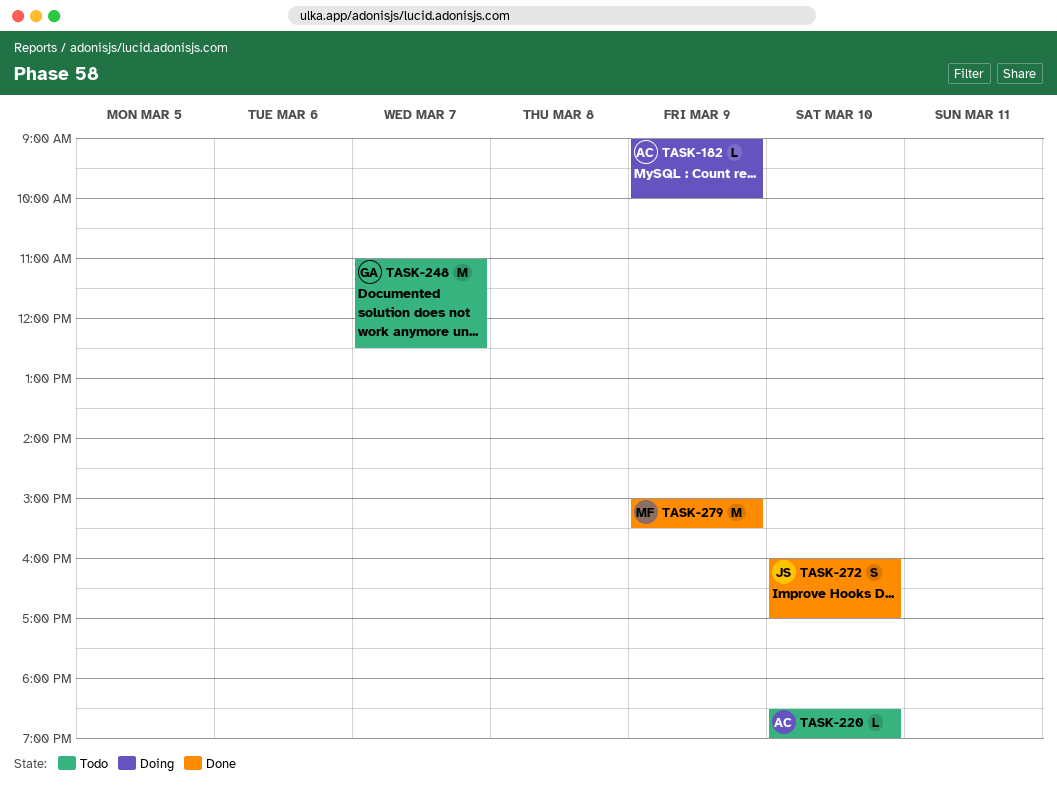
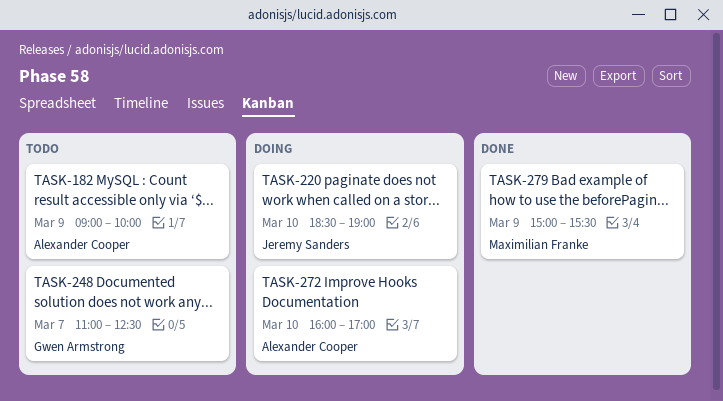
TASK-182, status: Doing -> Todo
TASK-220, status: Todo -> Doing
TASK-220, owner: Alexander Cooper -> Jeremy Sanders
TASK-272, status: Done -> Doing
TASK-272, owner: Jeremy Sanders -> Alexander Cooper

